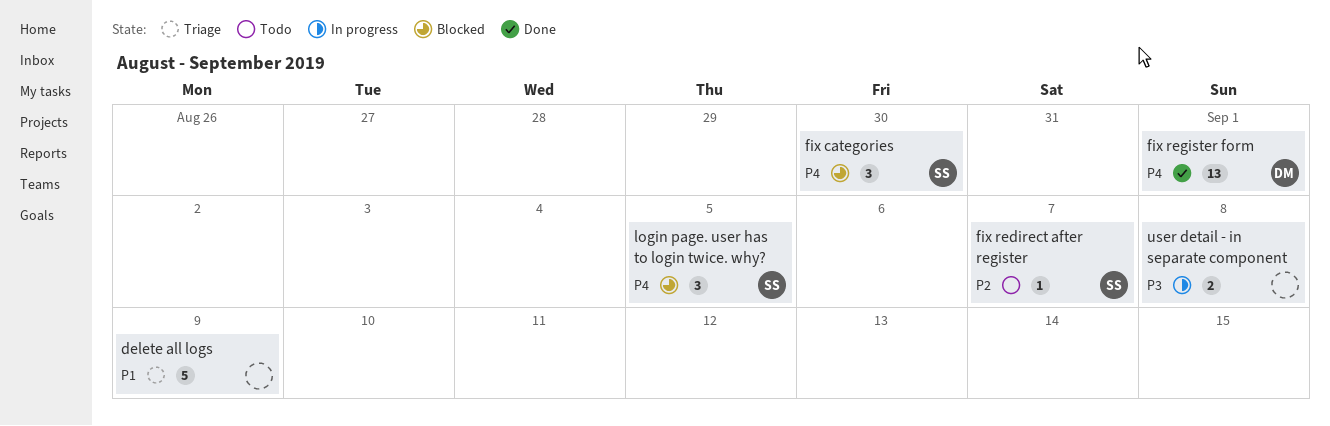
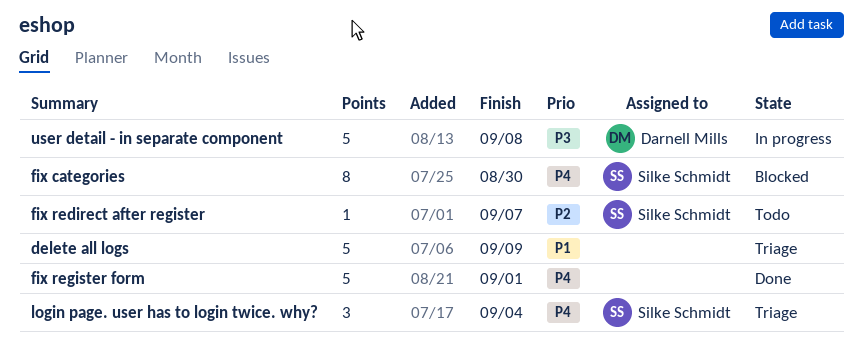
fix categories, estimate: 3 -> 8
fix register form, owner: Darnell Mills -> none
fix register form, estimate: 13 -> 5
login page. user has to login twice. why?, status: Blocked -> Triage
login page. user has to login twice. why?, due: Sep 5 -> Sep 4
user detail - in separate component, owner: none -> Darnell Mills
user detail - in separate component, estimate: 2 -> 5

